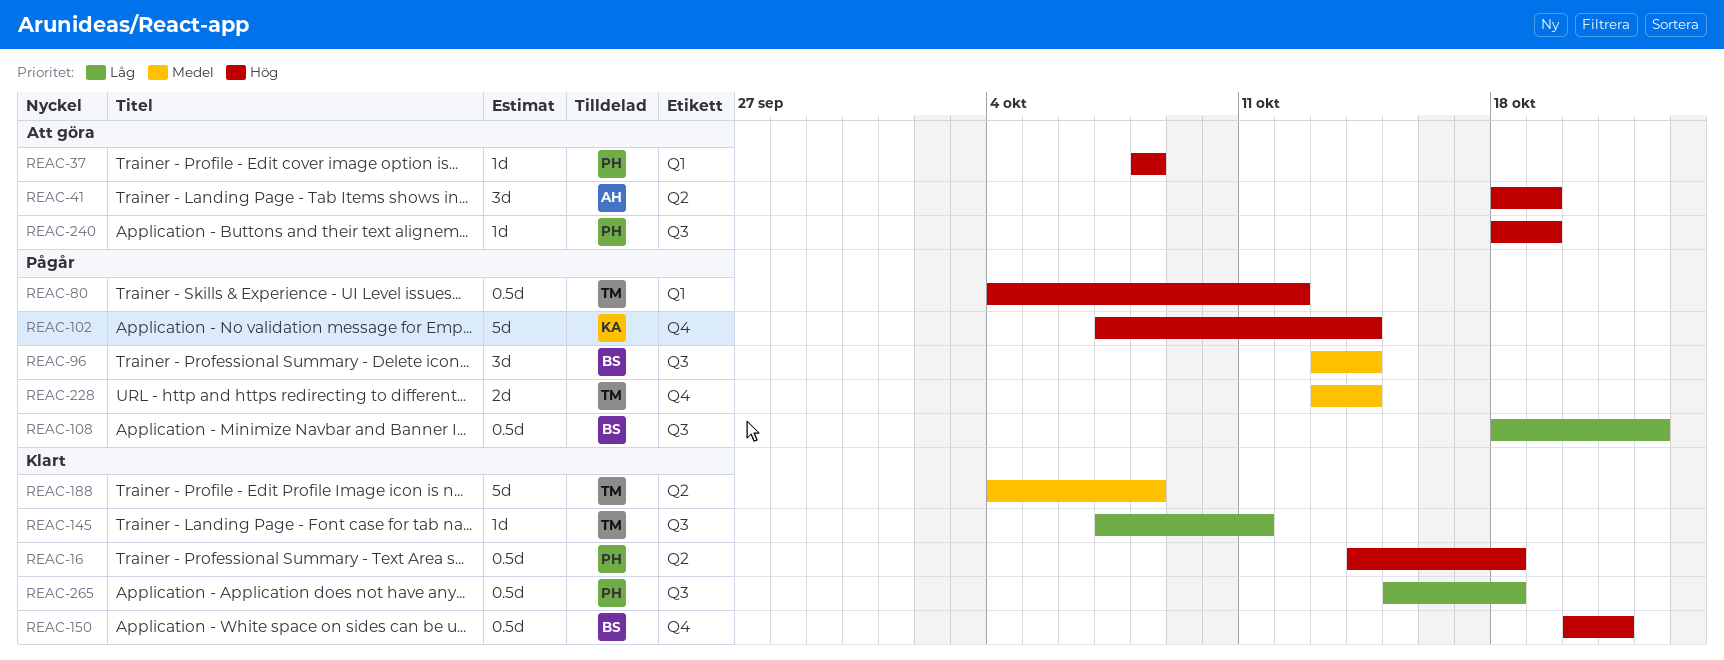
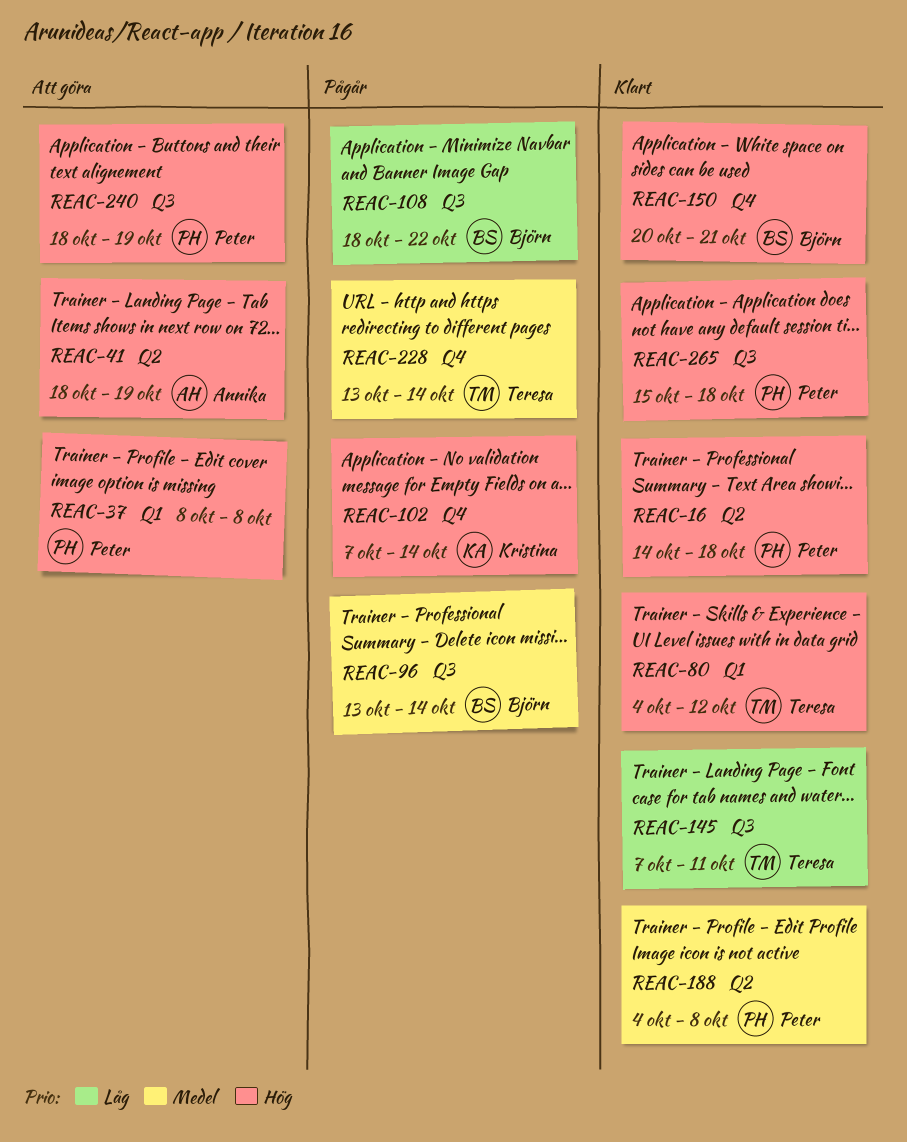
REAC-80, status: Pågår -> Klart
REAC-188, owner: Teresa -> Peter
REAC-265, priority: Låg -> Hög

